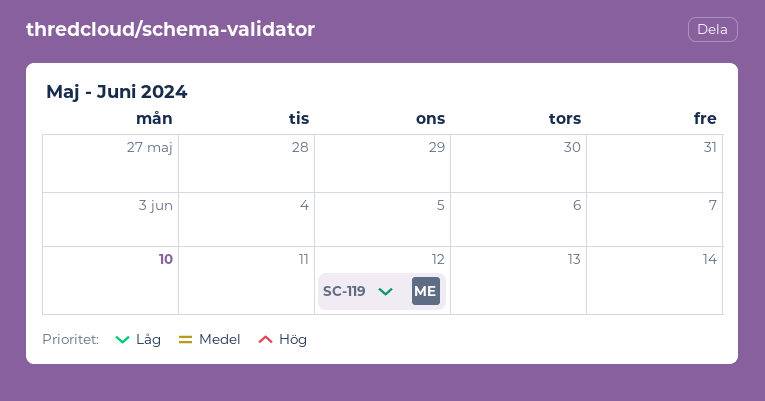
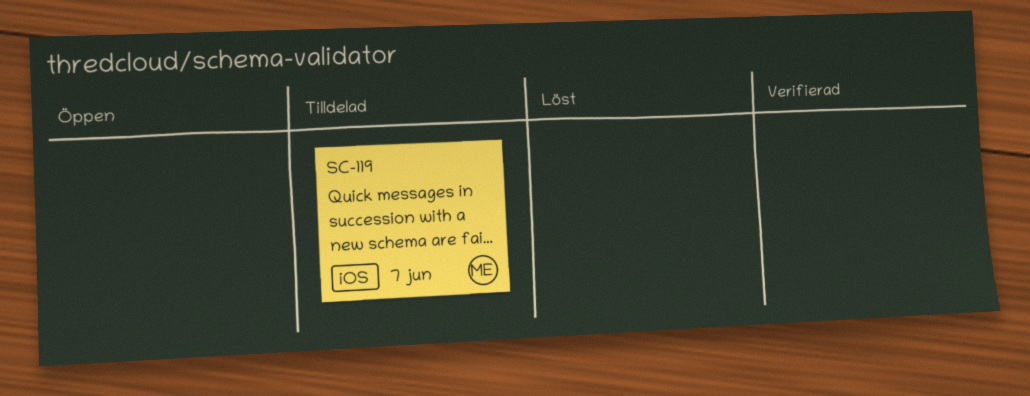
SC-119, due: Jun 12 -> Jun 7

